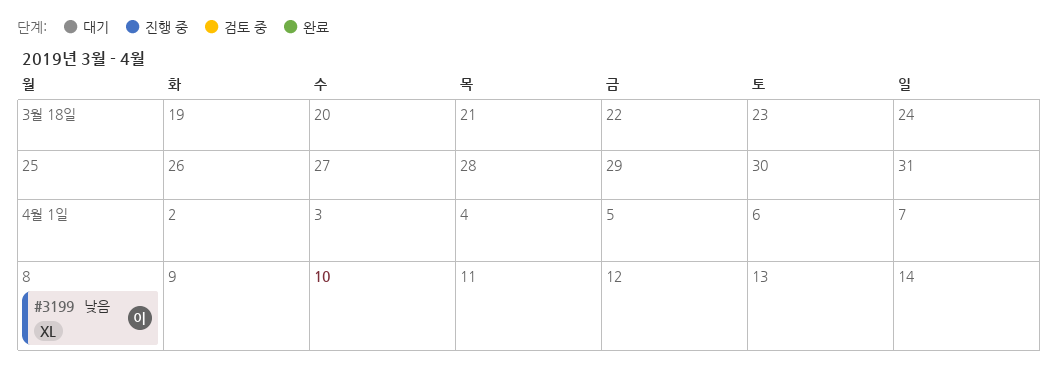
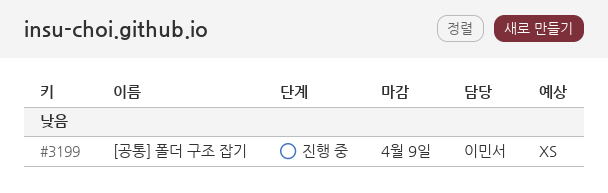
#3199, estimate: XL -> XS
#3199, due: Apr 8 -> Apr 9

